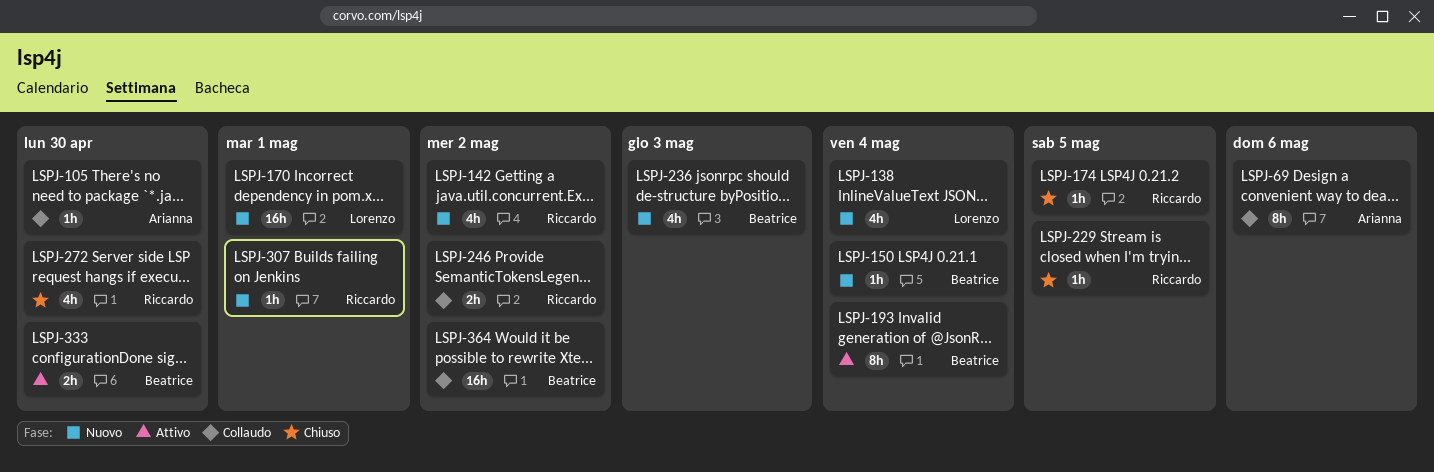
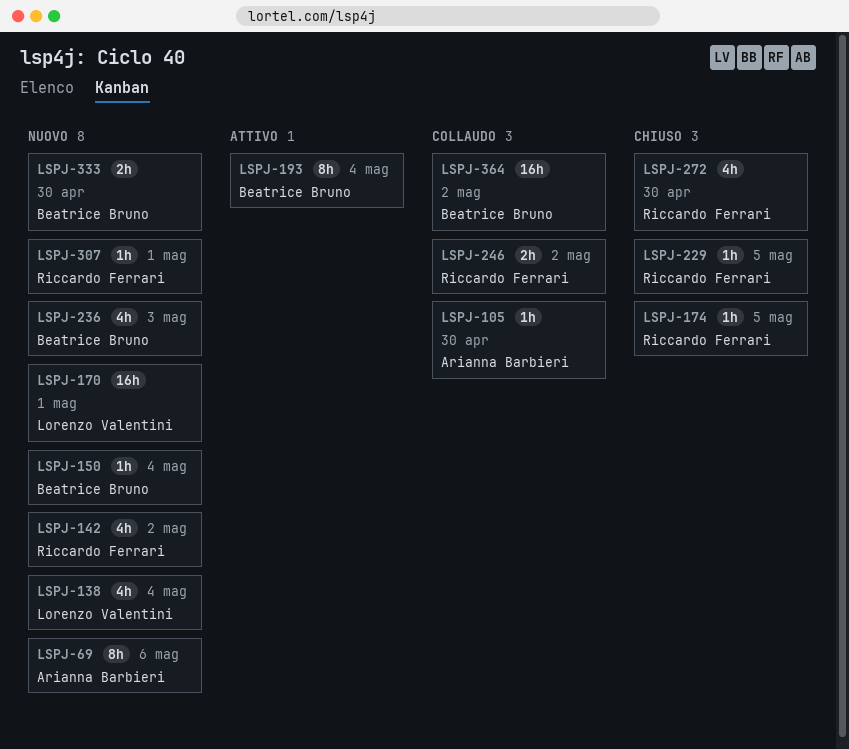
LSPJ-69, status: Collaudo -> Nuovo
LSPJ-333, status: Attivo -> Nuovo

